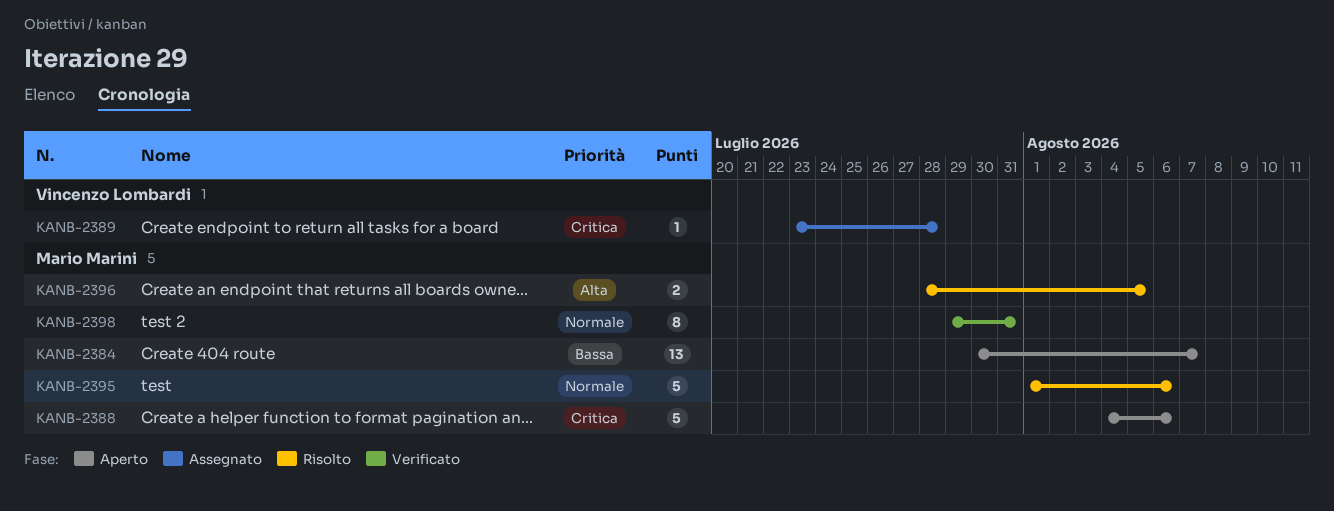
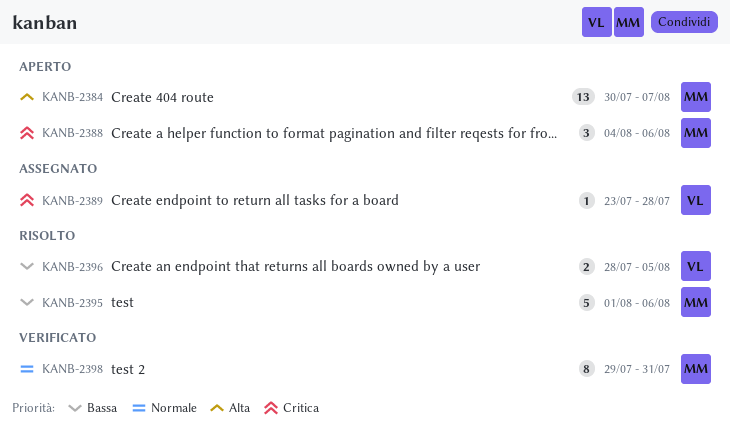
KANB-2384, priority: Bassa -> Alta
KANB-2388, estimate: 5 -> 3
KANB-2395, priority: Normale -> Bassa
KANB-2396, owner: Mario Marini -> Vincenzo Lombardi
KANB-2396, priority: Alta -> Bassa

